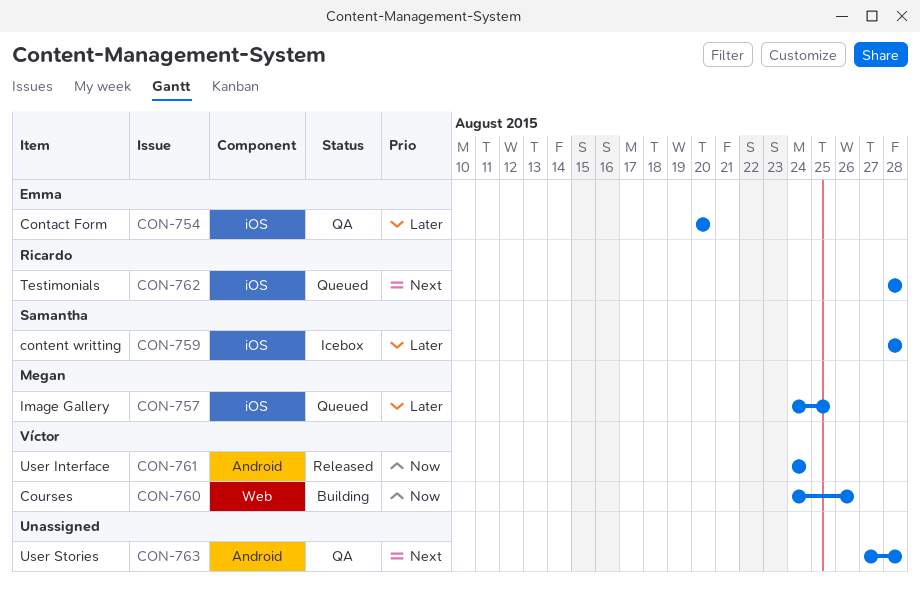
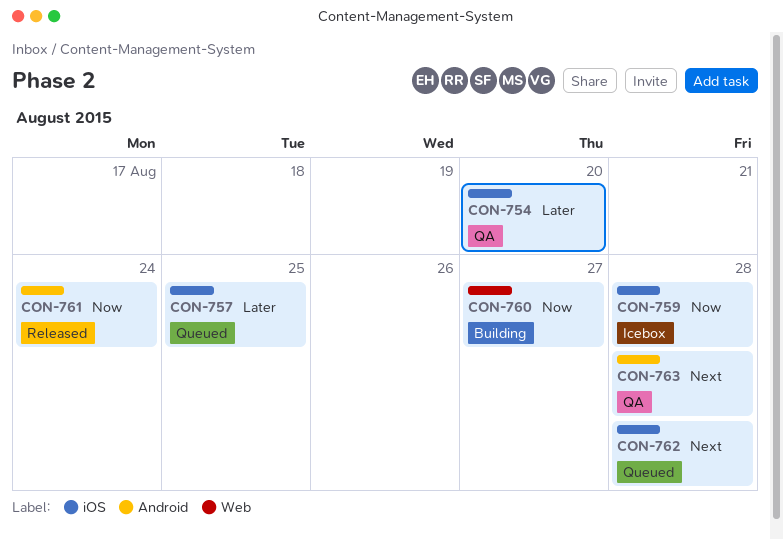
CON-759, priority: Later -> Now
CON-760, due: Aug 26 -> Aug 27

